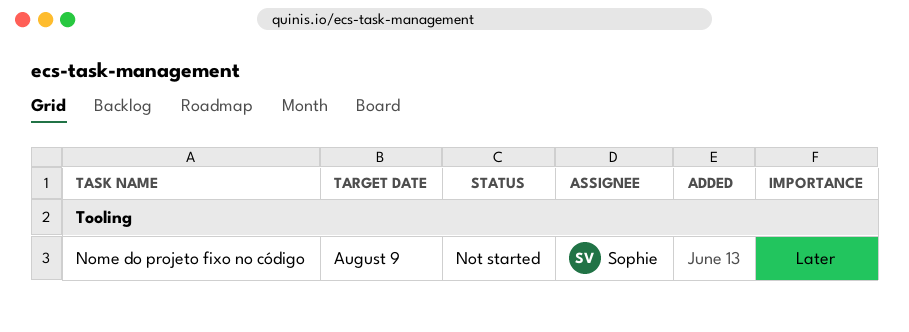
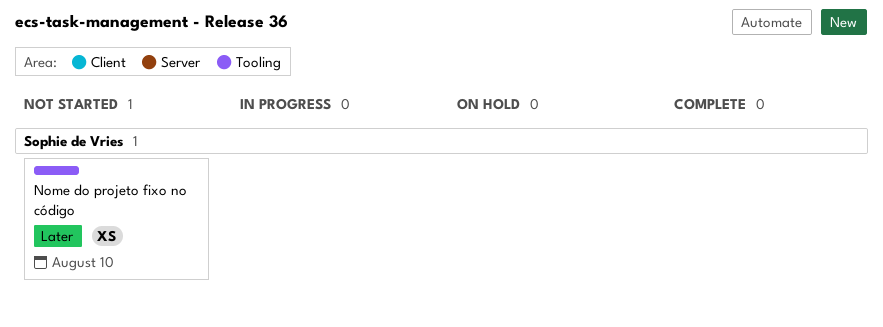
Nome do projeto fixo no código, due: Aug 9 -> Aug 10

